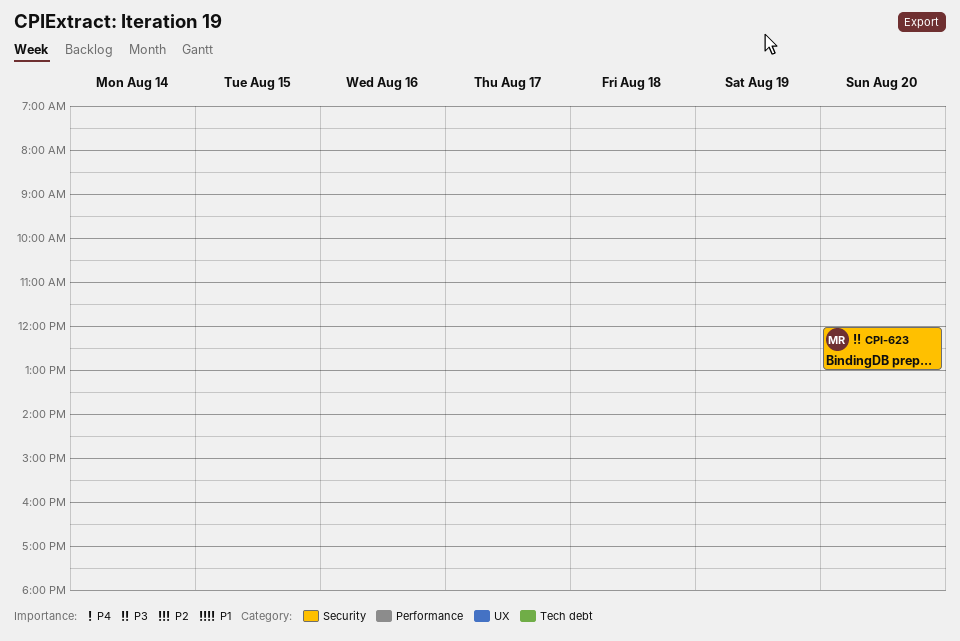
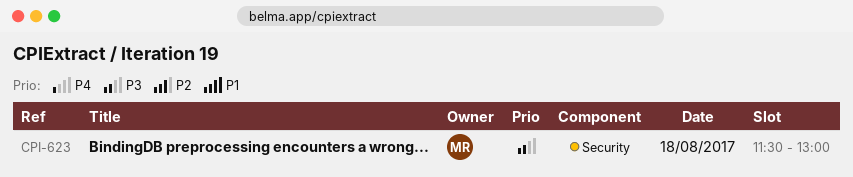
CPI-623, day: Aug 20 -> Aug 18
CPI-623, begins: 12:00 -> 11:30

